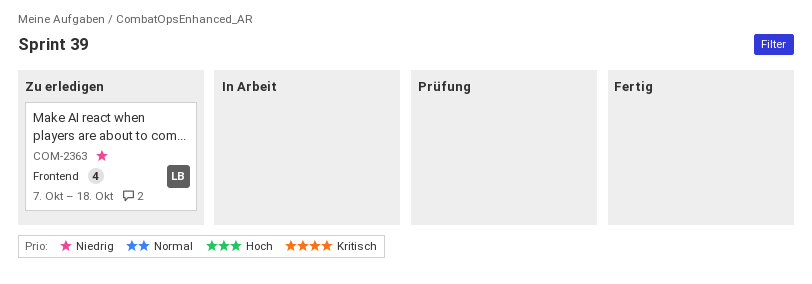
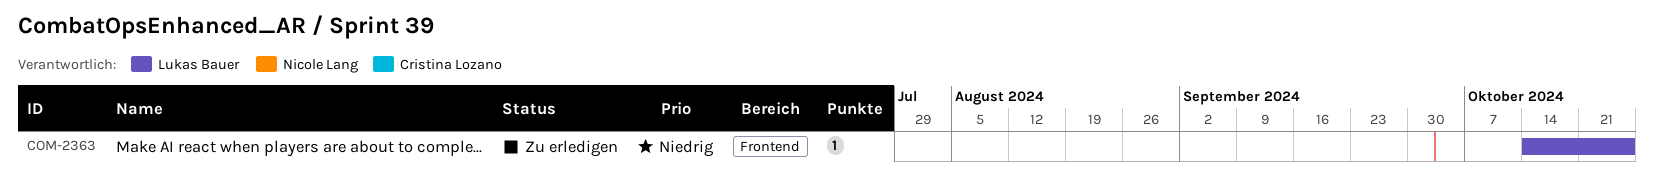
COM-2363, estimate: 4 -> 1
COM-2363, start: Oct 7 -> Oct 14
COM-2363, due: Oct 18 -> Oct 25

